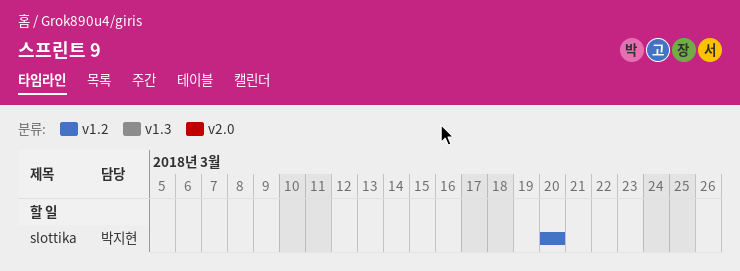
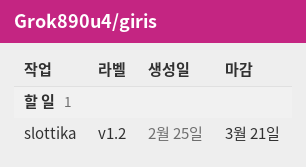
slottika, due: Mar 20 -> Mar 21

